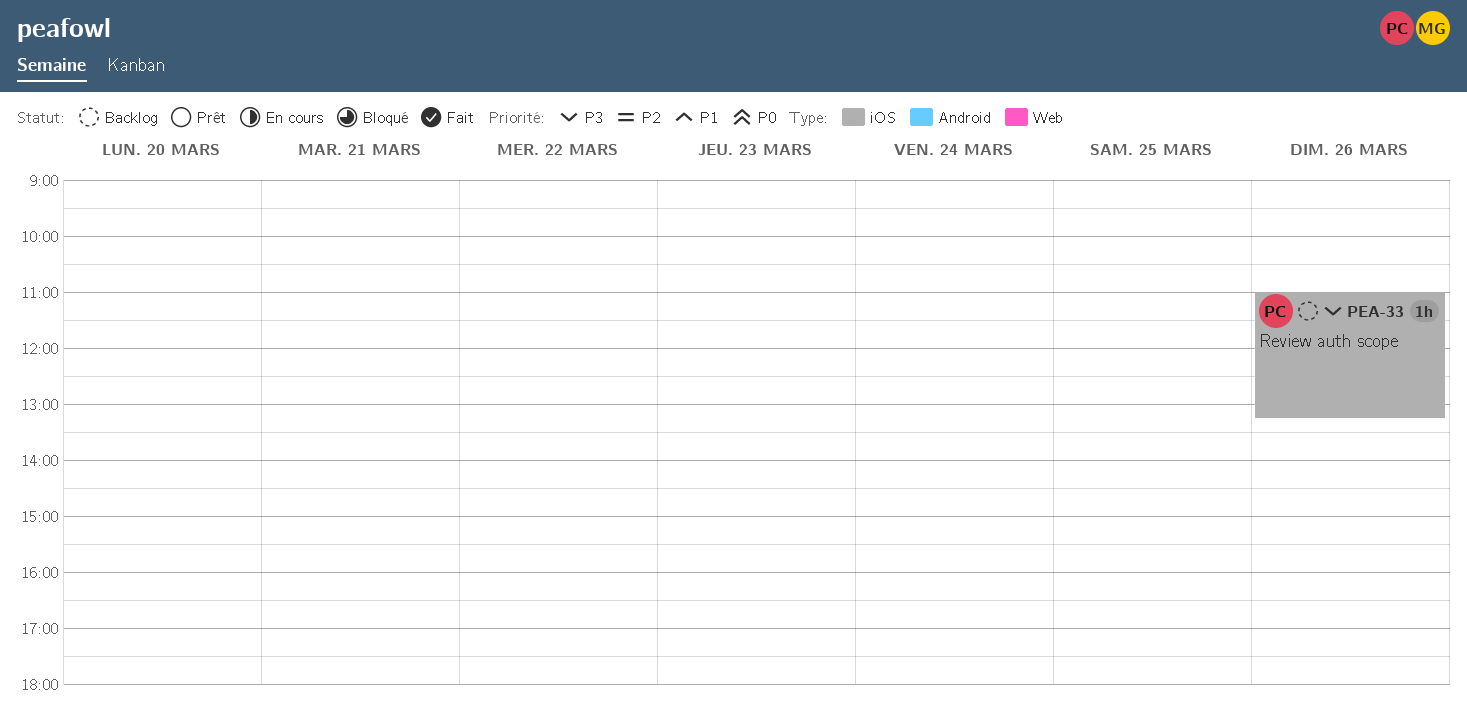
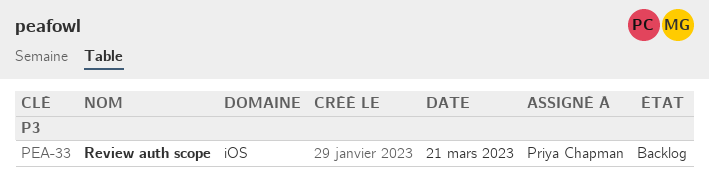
PEA-33, day: Mar 26 -> Mar 21

